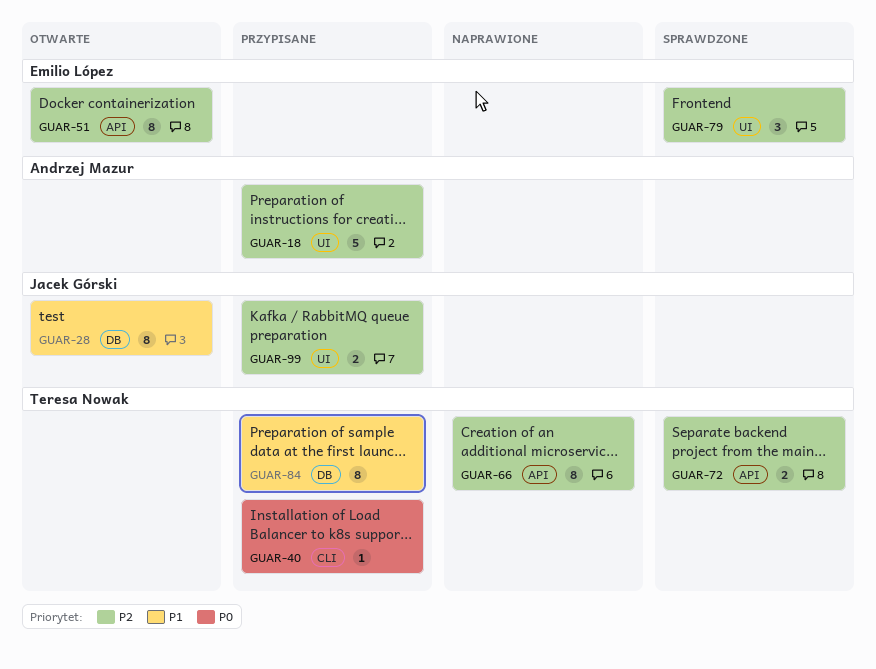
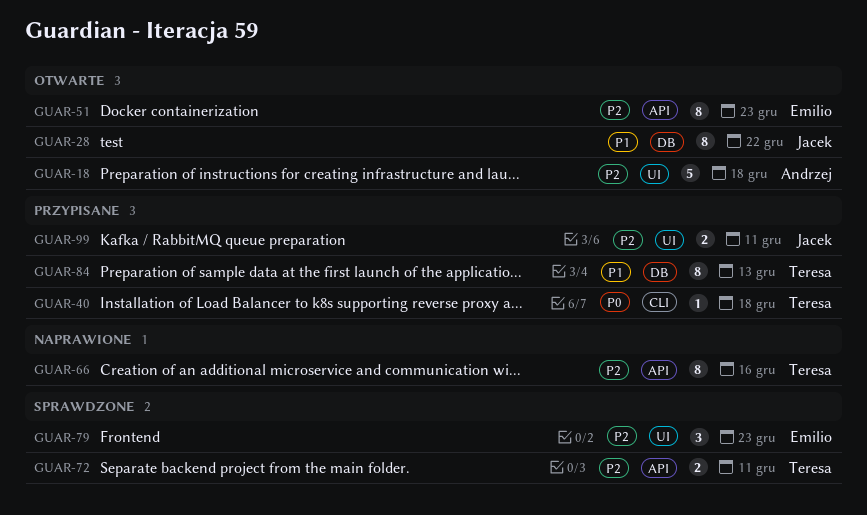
GUAR-18, status: Przypisane -> Otwarte

